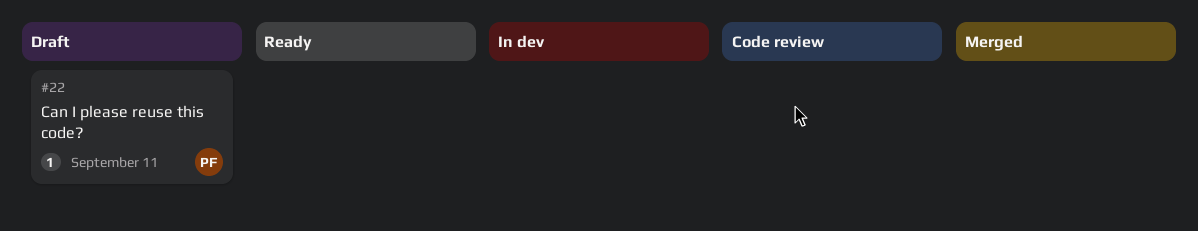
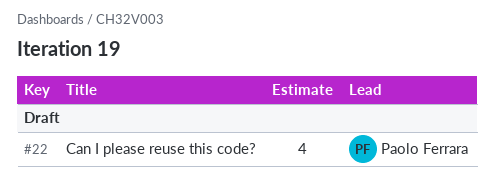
#22, estimate: 1 -> 4

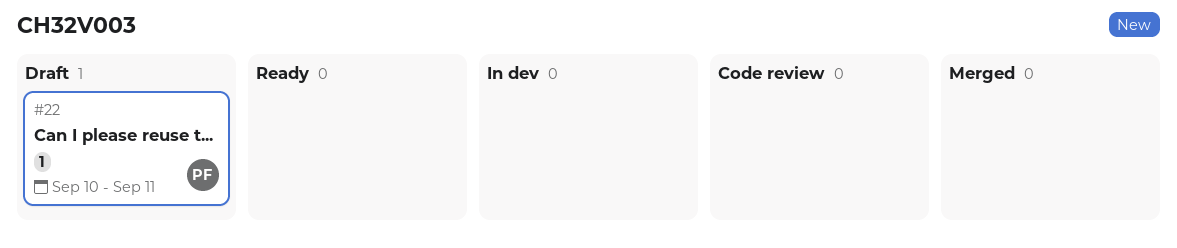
#22, estimate: 4 -> 1

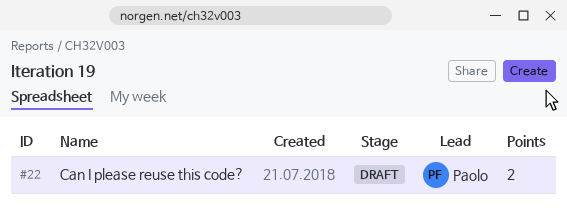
#22, estimate: 1 -> 2

